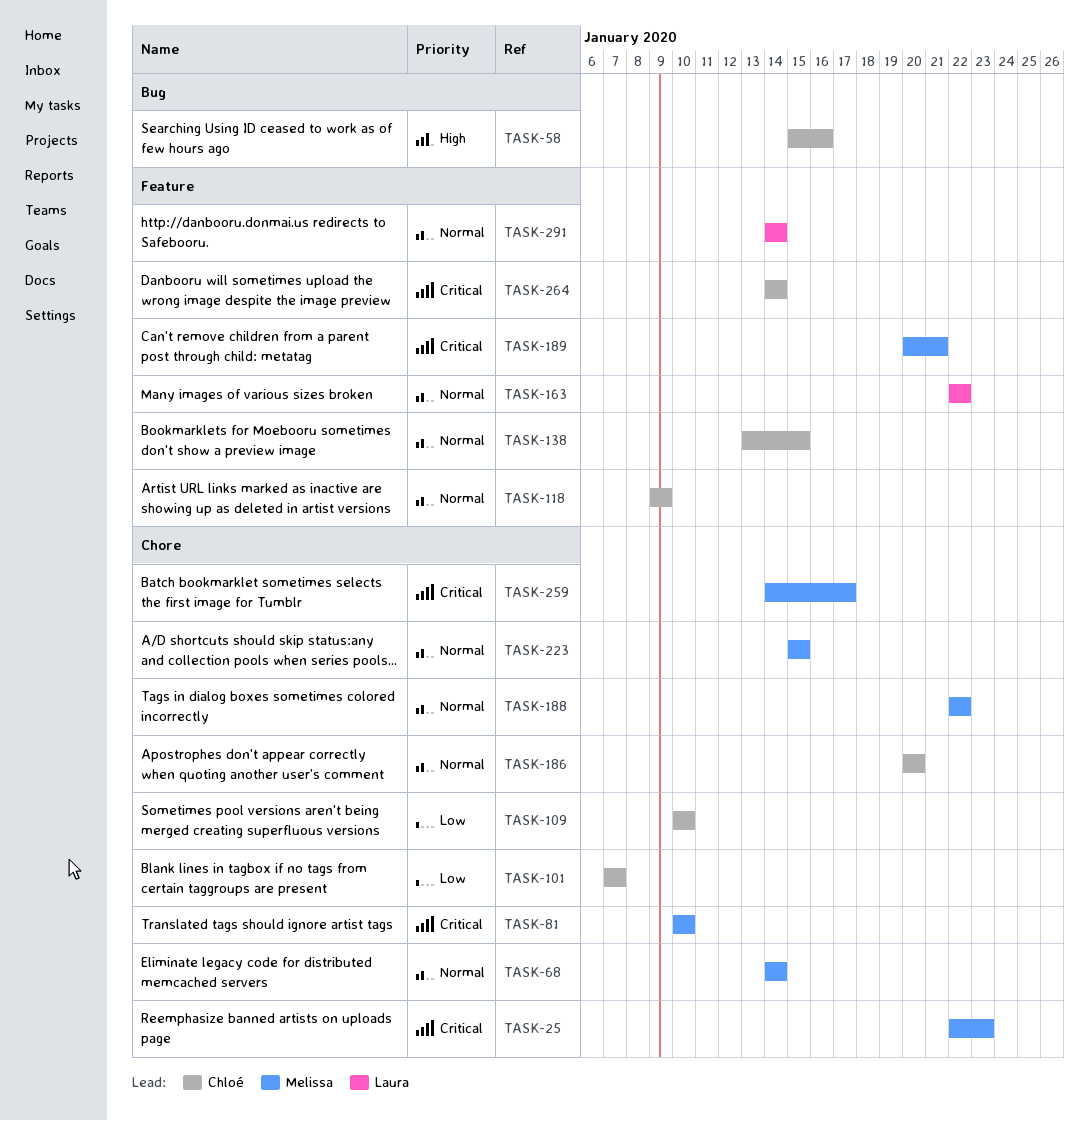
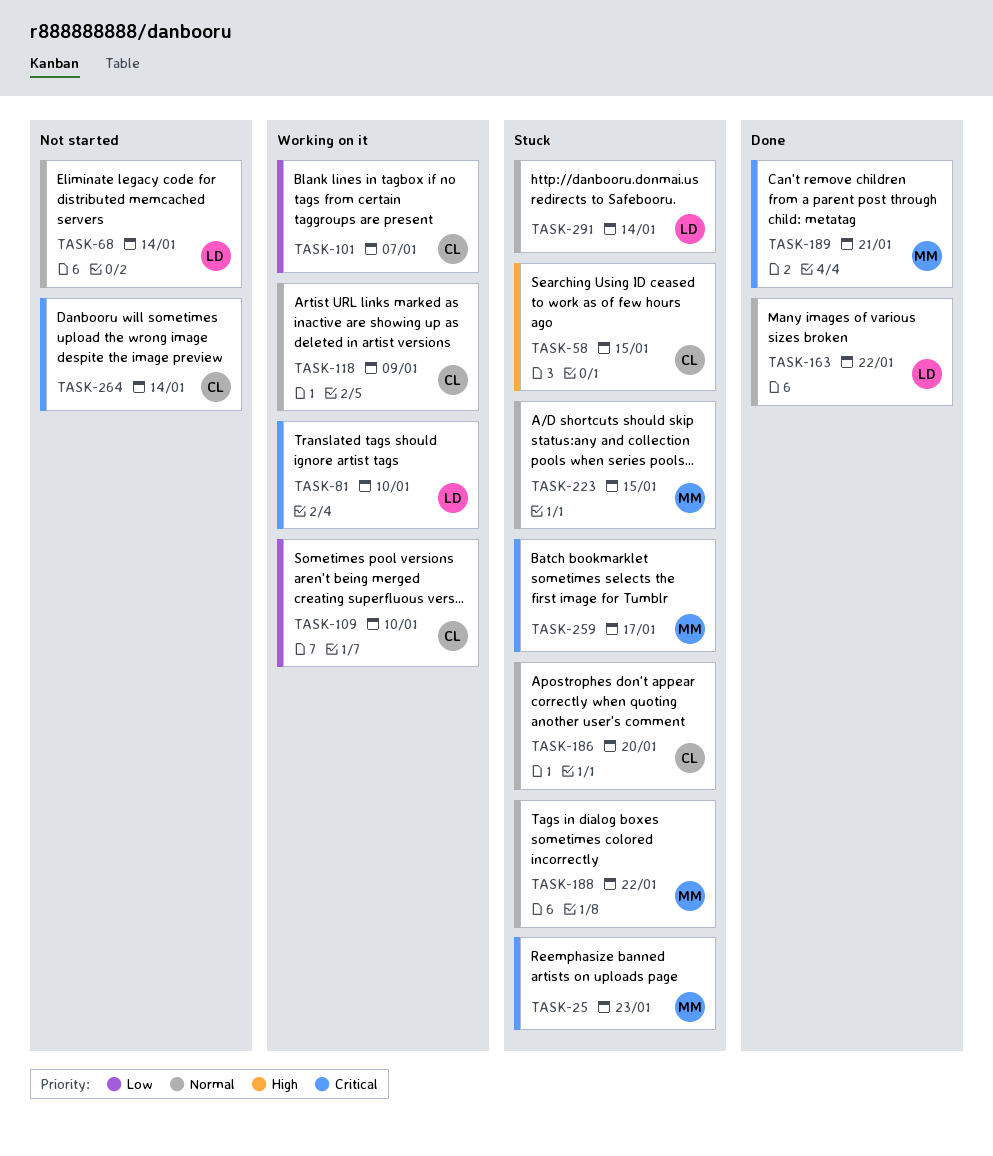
TASK-58, due: Jan 16 -> Jan 15
TASK-68, owner: Melissa -> Laura
TASK-81, owner: Melissa -> Laura
TASK-138: present -> none

